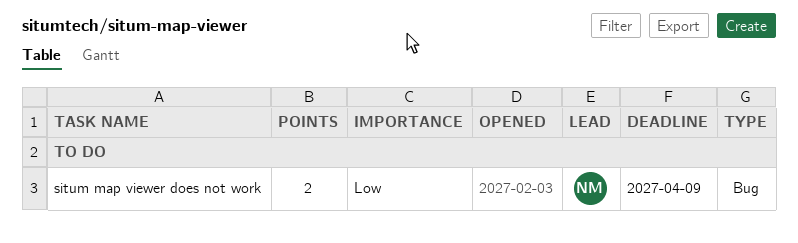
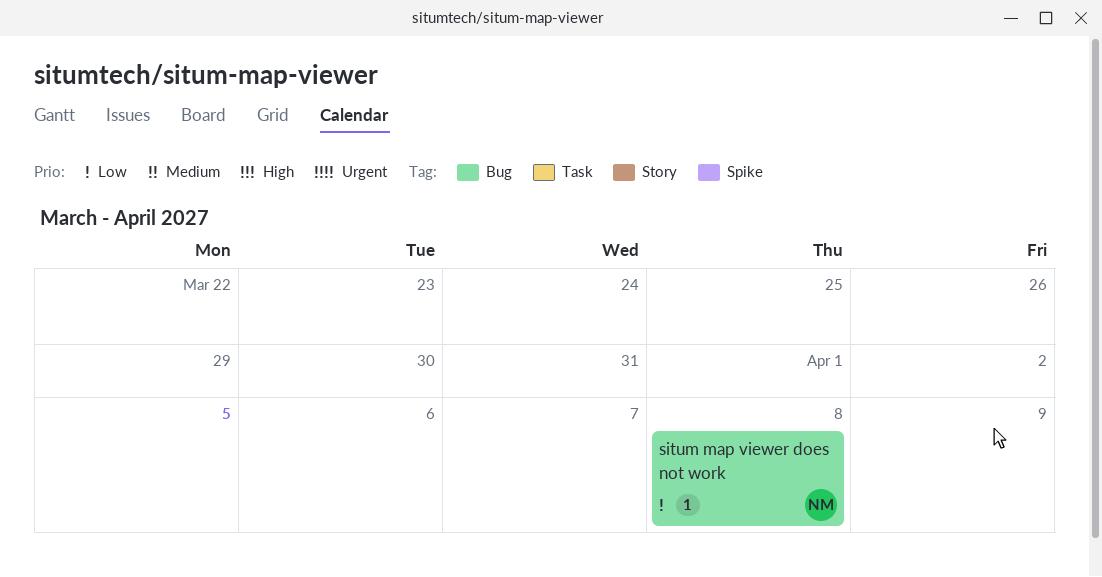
situm map viewer does not work, estimate: 2 -> 1
situm map viewer does not work, due: Apr 9 -> Apr 8

